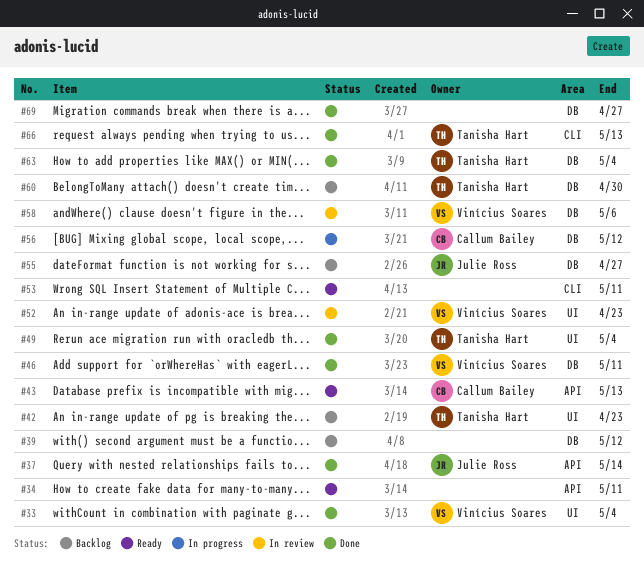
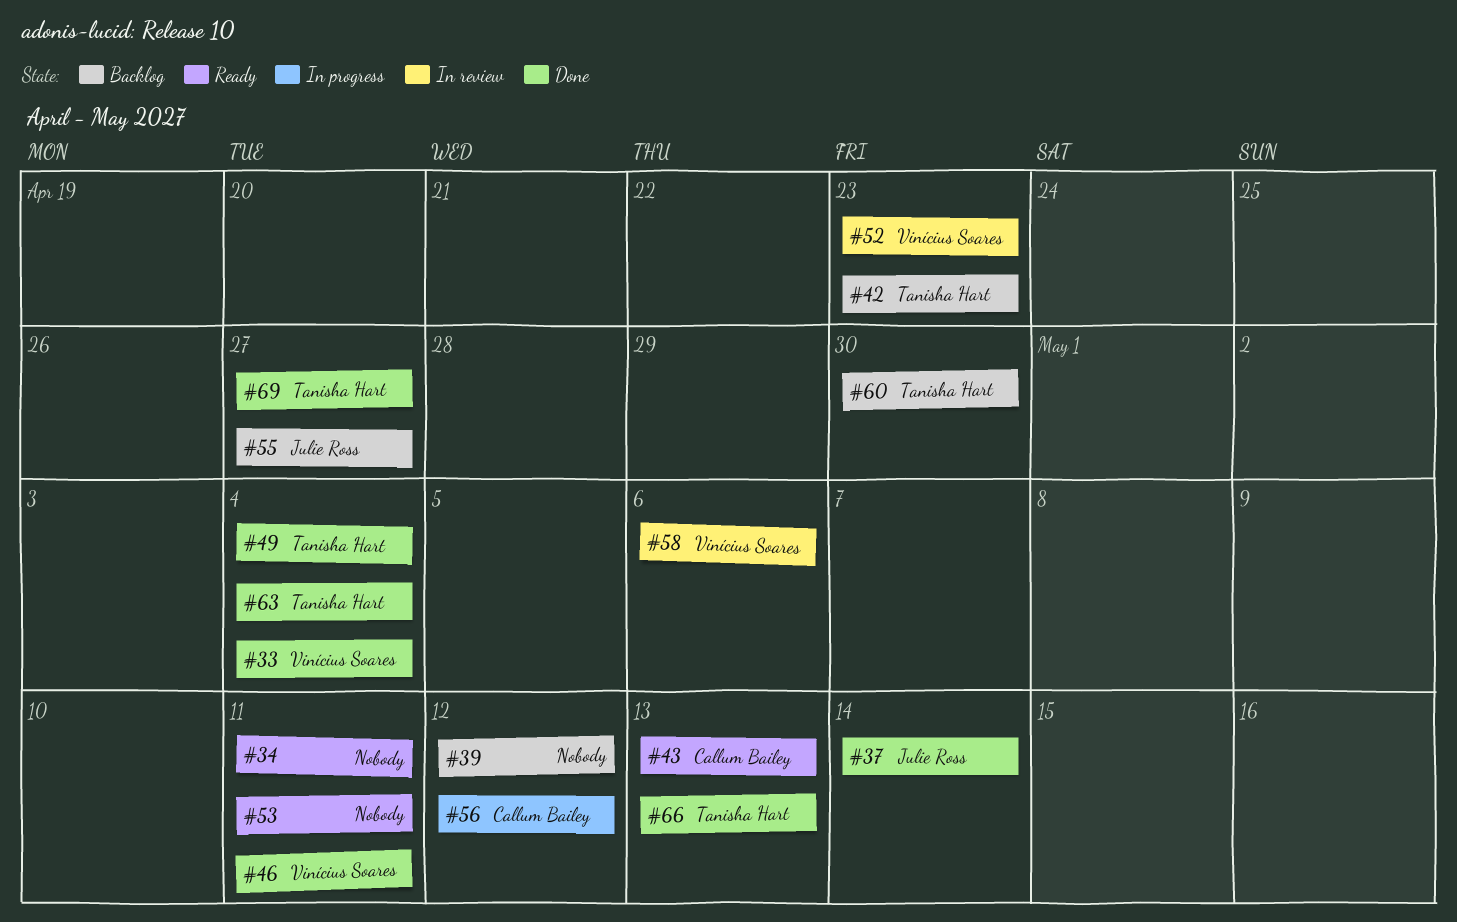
#69, owner: none -> Tanisha Hart

